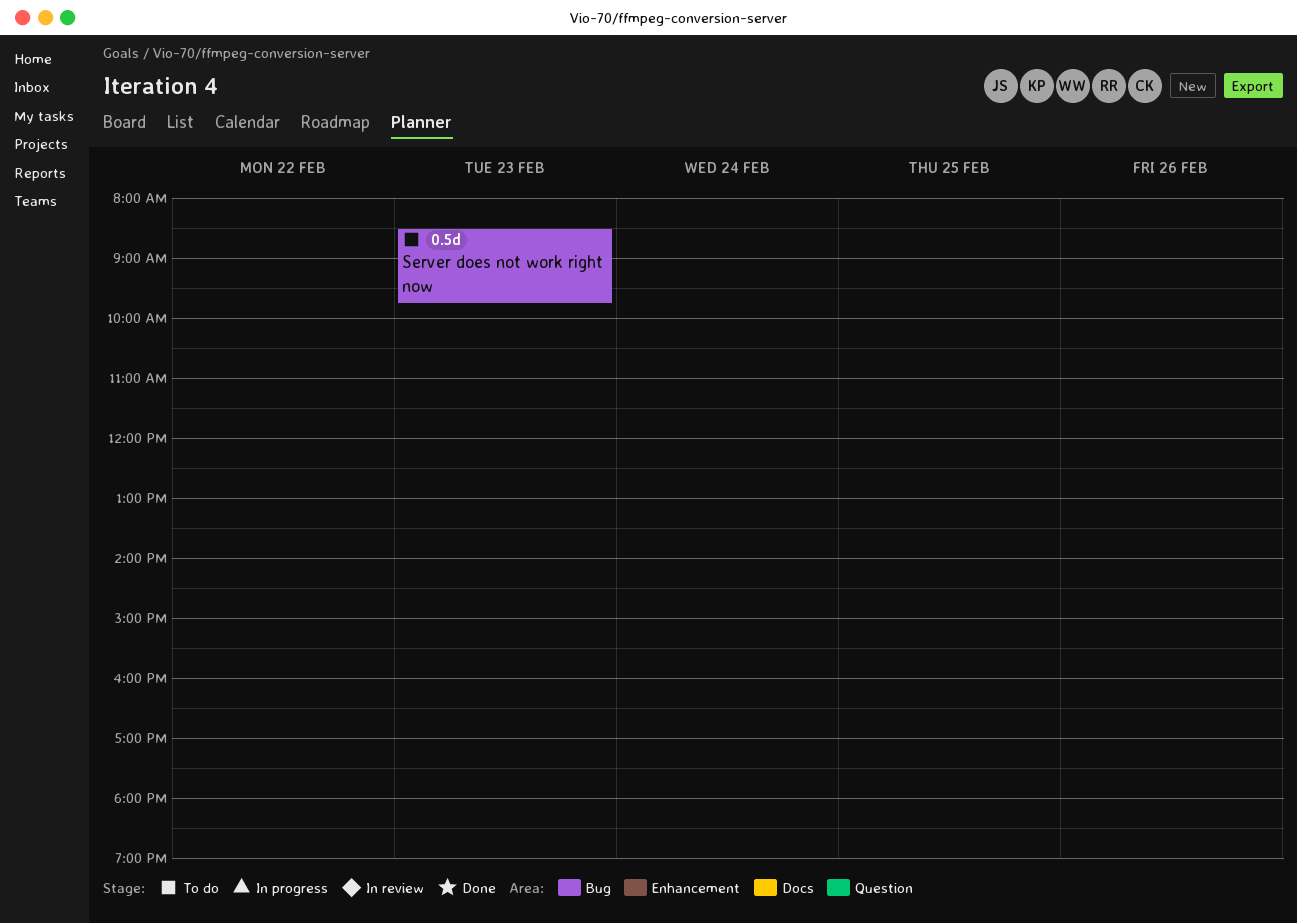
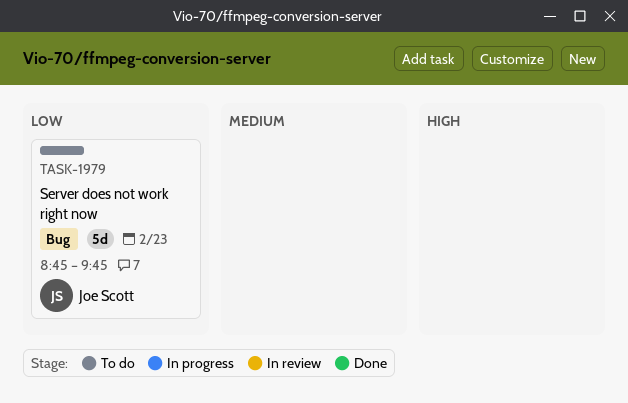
Server does not work right now, estimate: 0.5d -> 5d
Server does not work right now, begins: 08:30 -> 08:45

